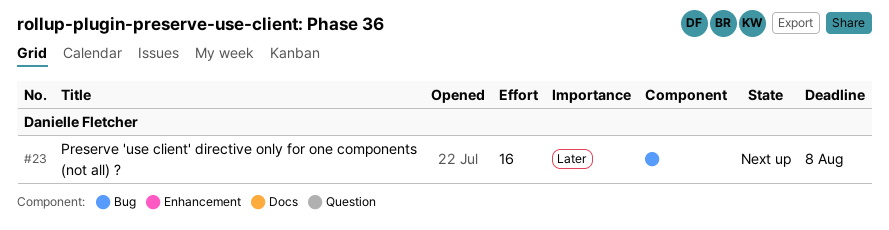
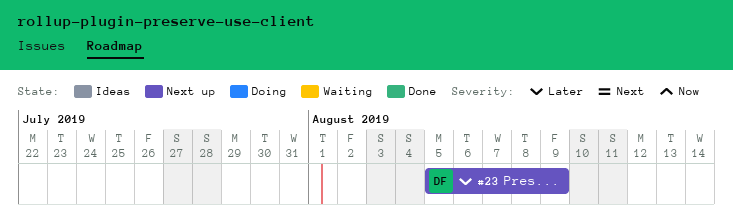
#23, due: Aug 8 -> Aug 9

